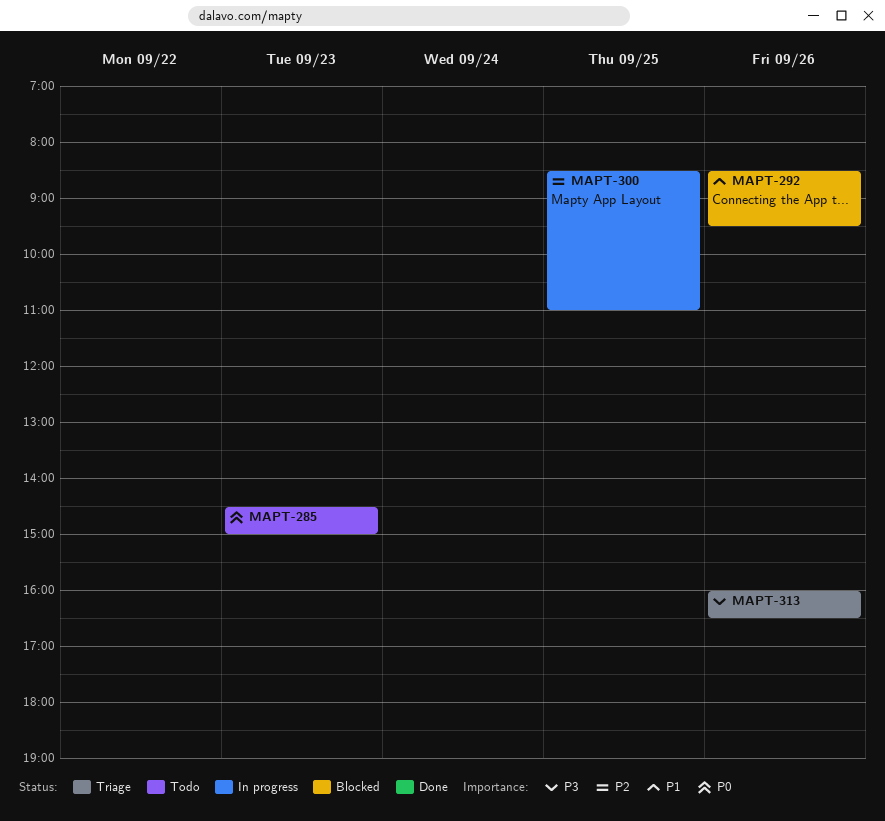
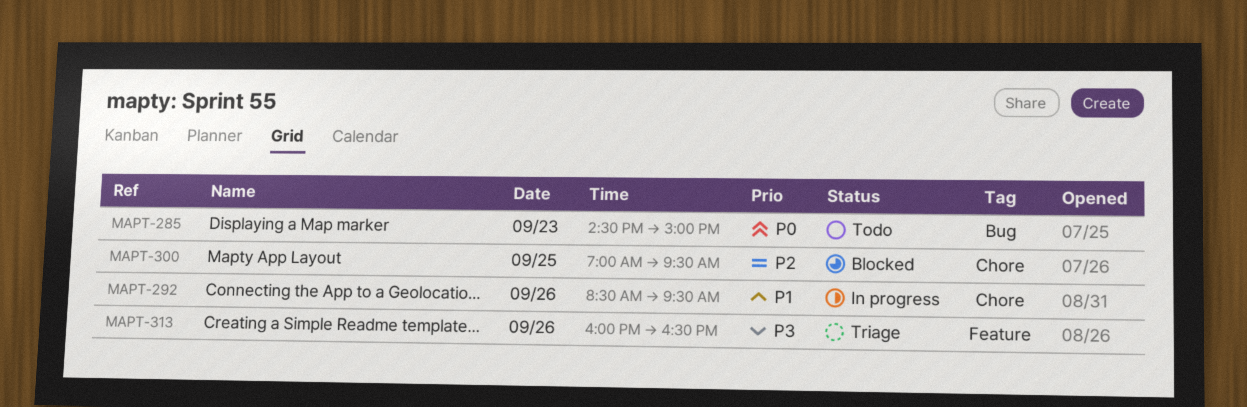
MAPT-292, status: Blocked -> In progress
MAPT-300, status: In progress -> Blocked
MAPT-300, begins: 08:30 -> 07:00
MAPT-300, ends: 11:00 -> 09:30

